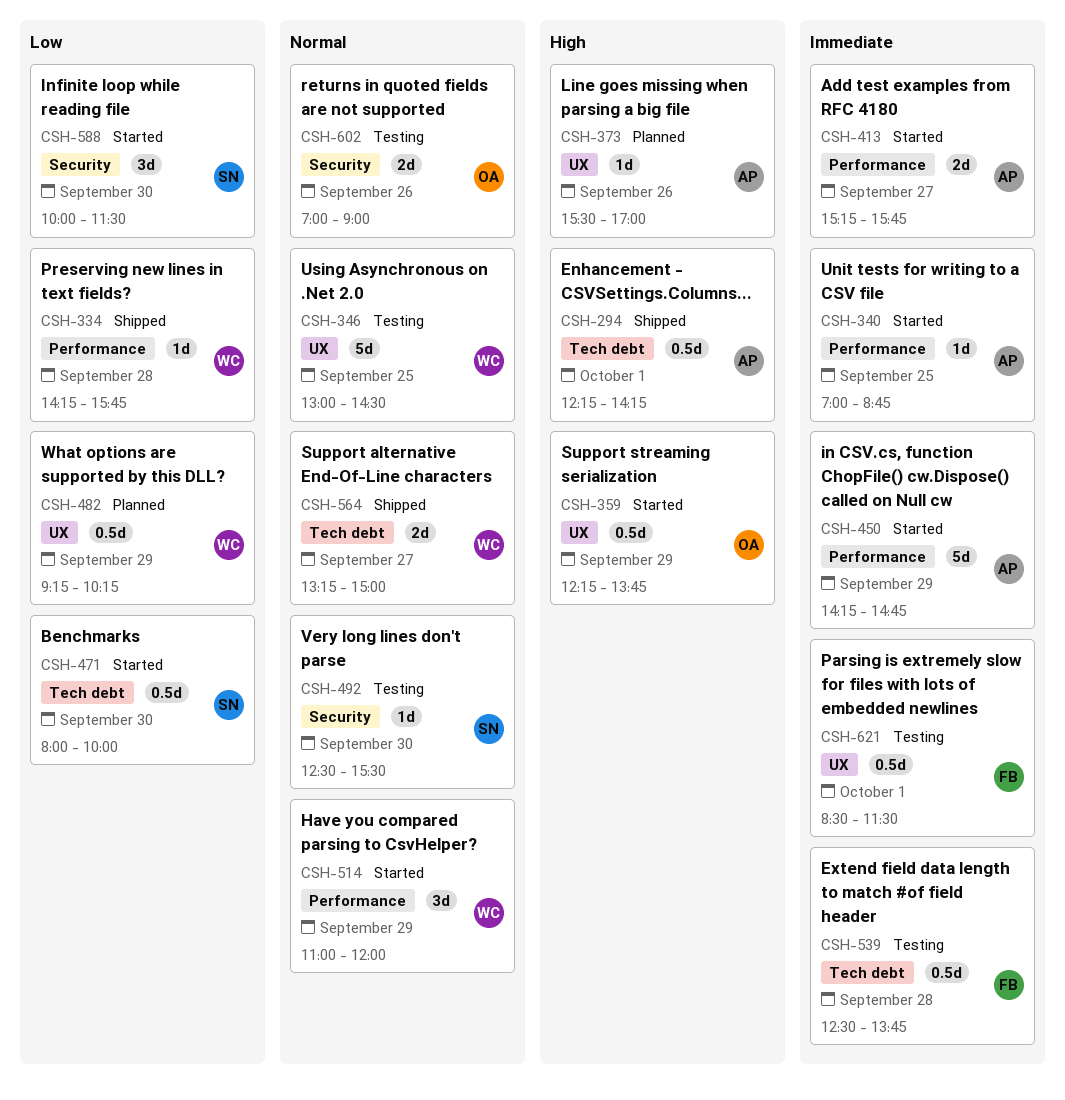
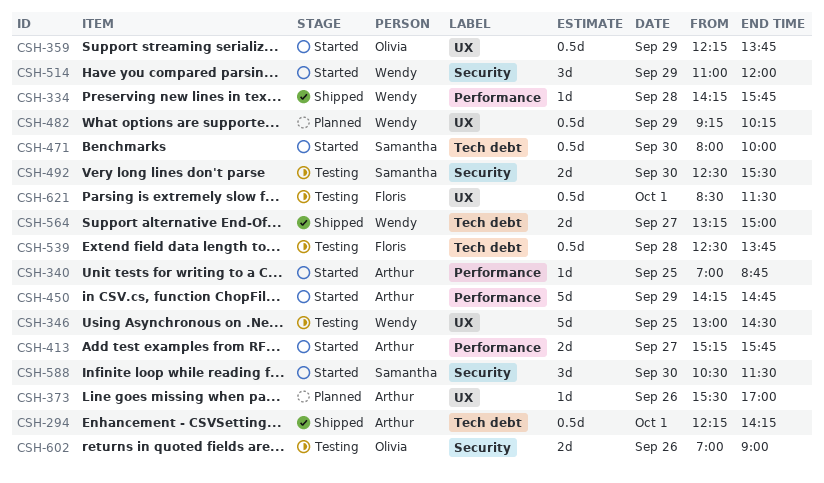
CSH-492, estimate: 1d -> 2d
CSH-514, label: Performance -> Security
CSH-588, begins: 10:00 -> 10:30

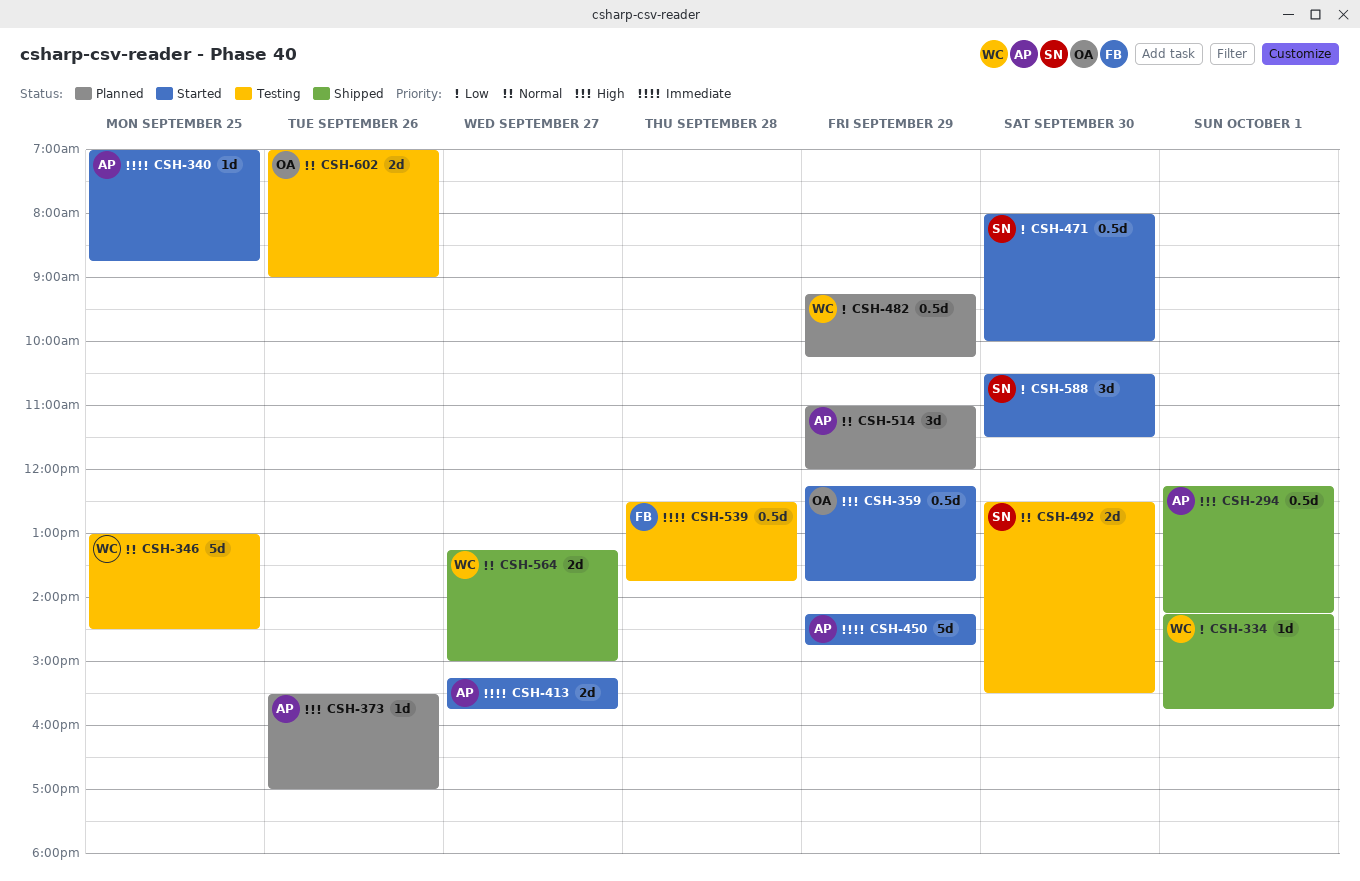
CSH-334, day: Sep 28 -> Oct 1
CSH-514, status: Started -> Planned
CSH-514, owner: Wendy -> Arthur
CSH-621: present -> none

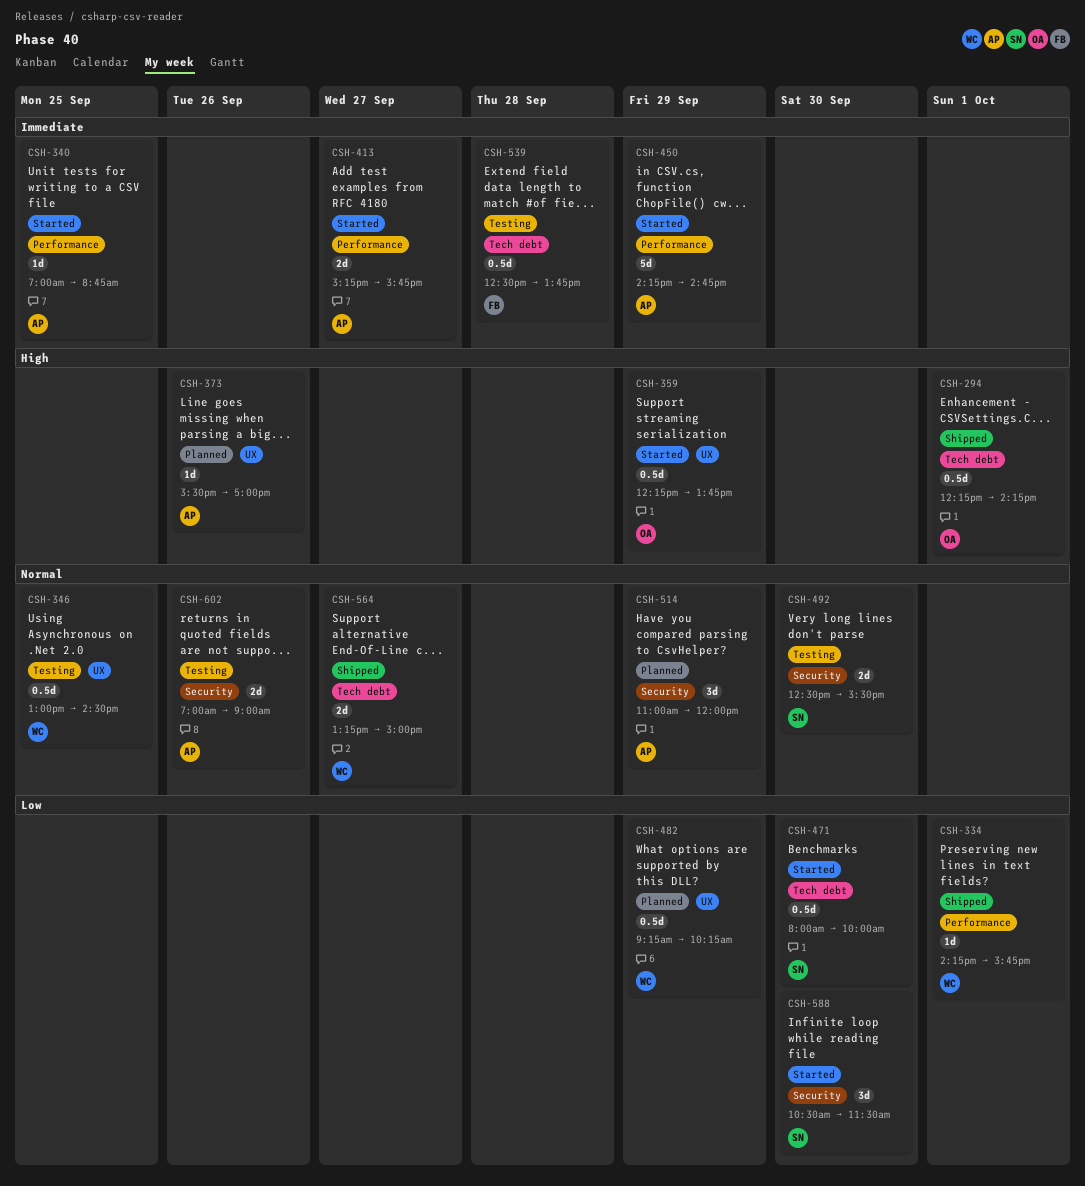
CSH-294, owner: AP -> OA
CSH-346, estimate: 5d -> 0.5d
CSH-602, owner: OA -> AP

